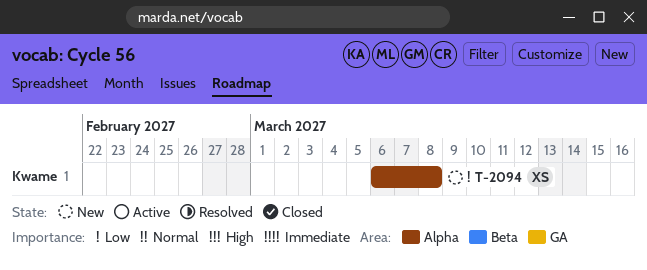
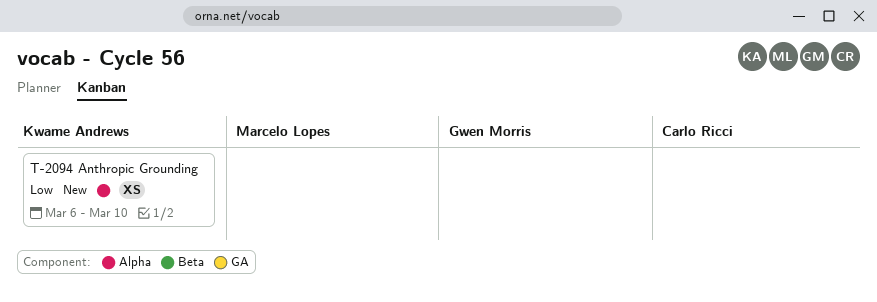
T-2094, due: Mar 8 -> Mar 10

